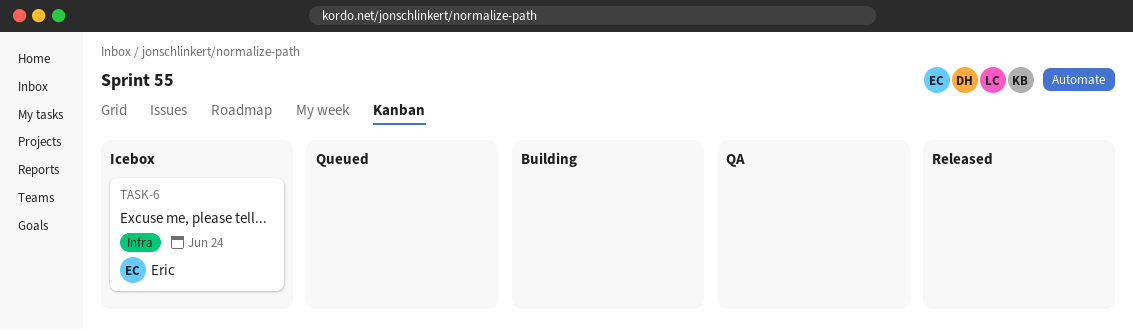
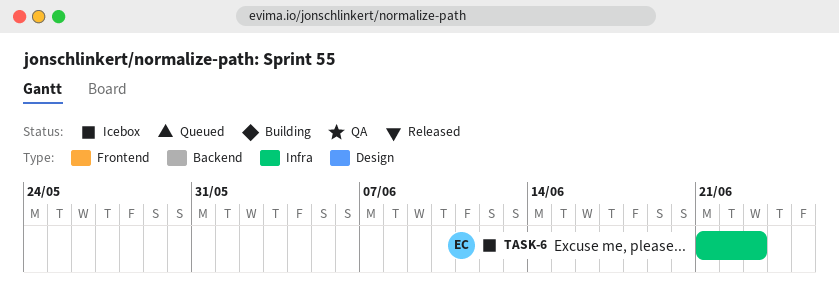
TASK-6, due: Jun 24 -> Jun 23

